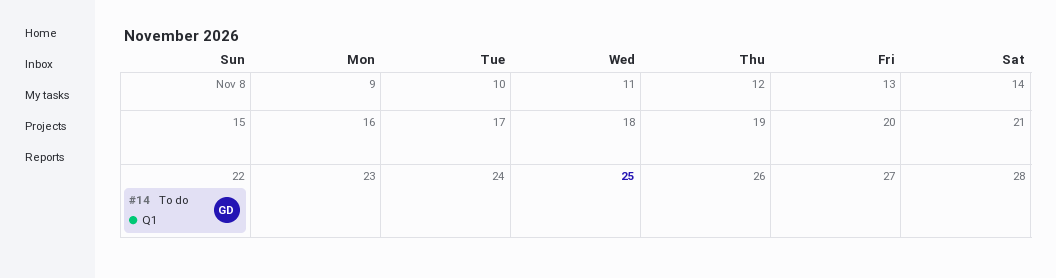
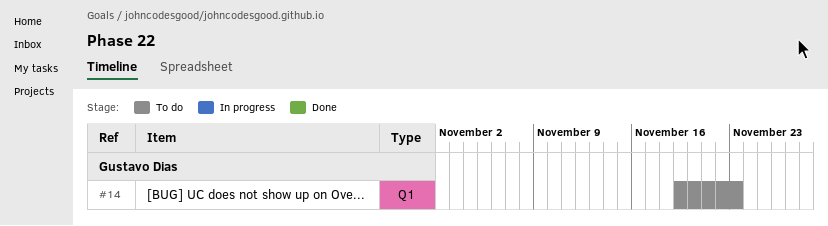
#14, due: Nov 22 -> Nov 23

